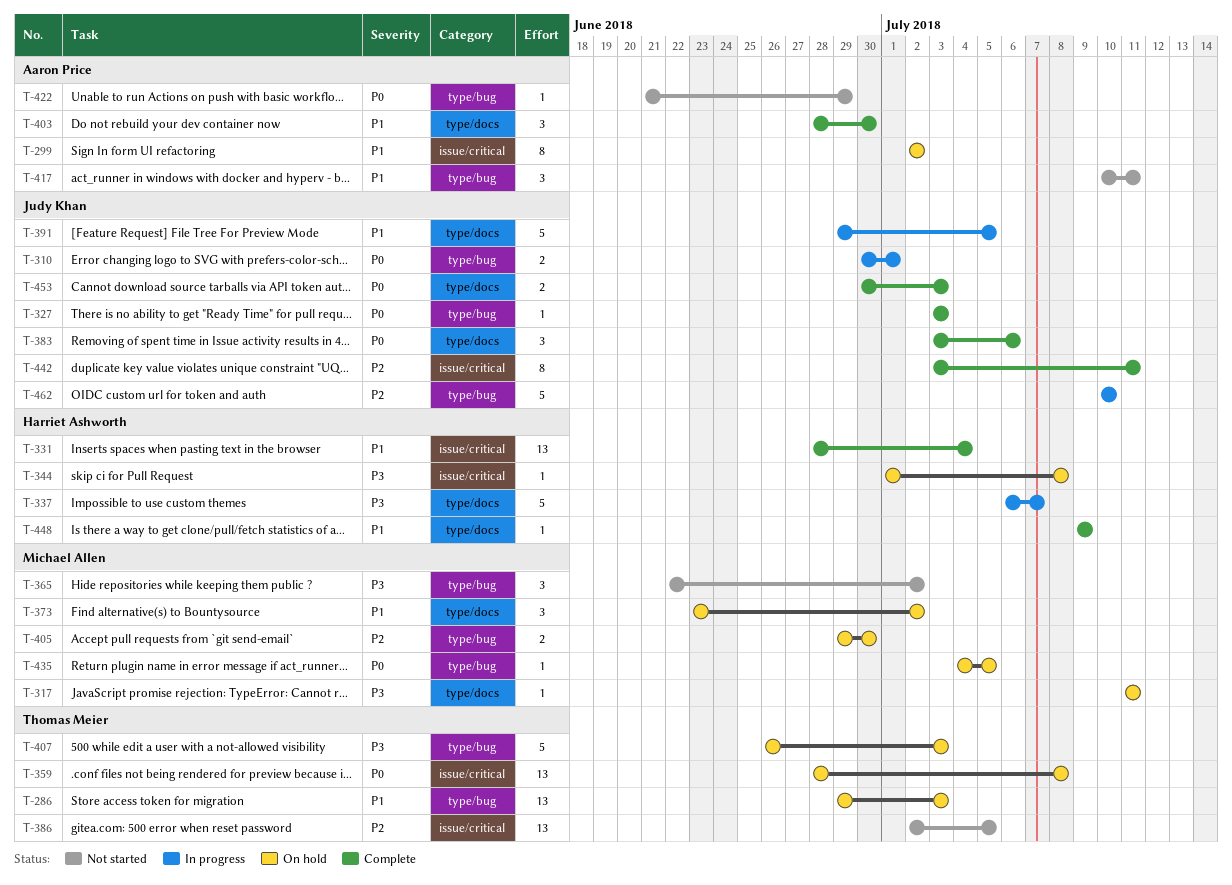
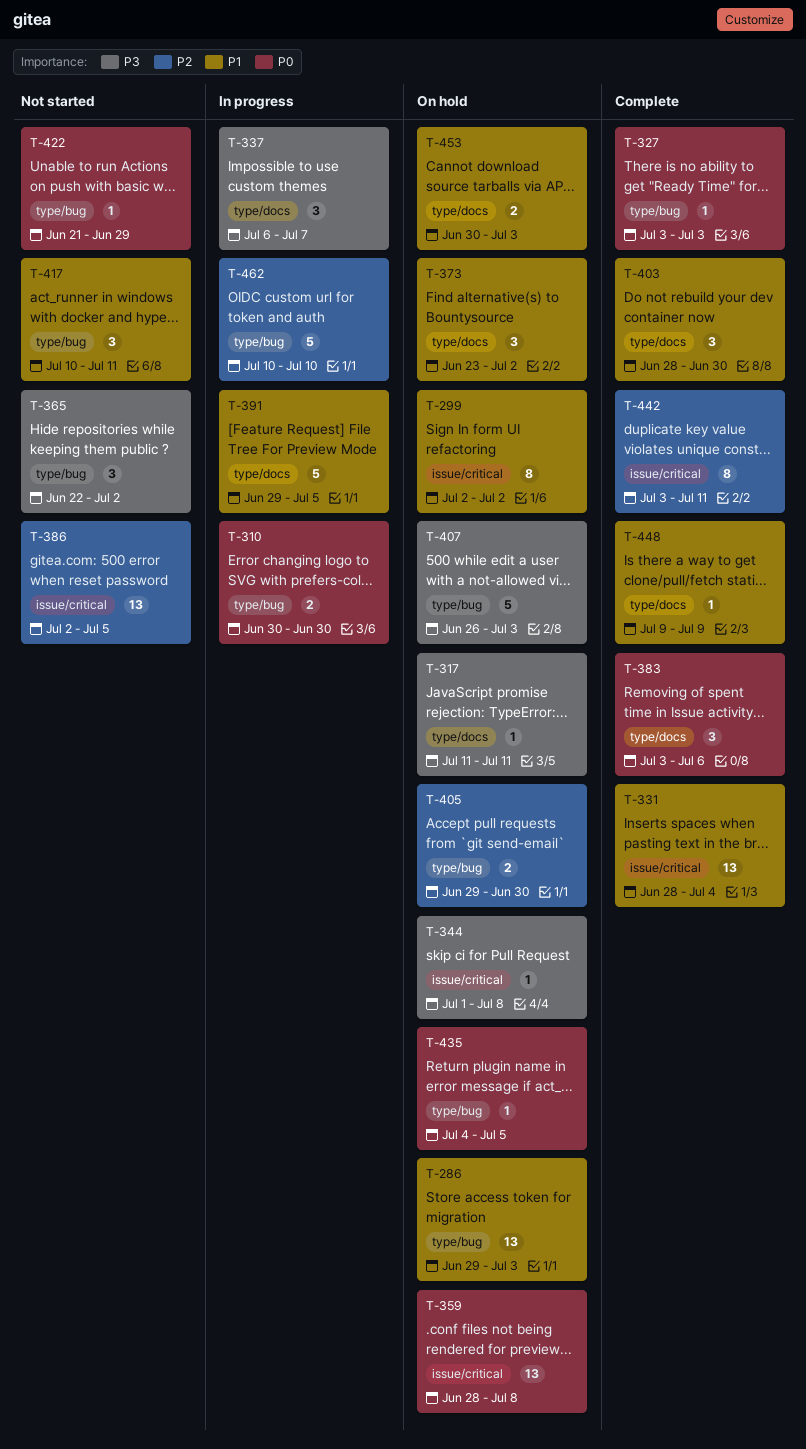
T-310, due: Jul 1 -> Jun 30
T-337, estimate: 5 -> 3
T-453, status: Complete -> On hold
T-453, priority: P0 -> P1

